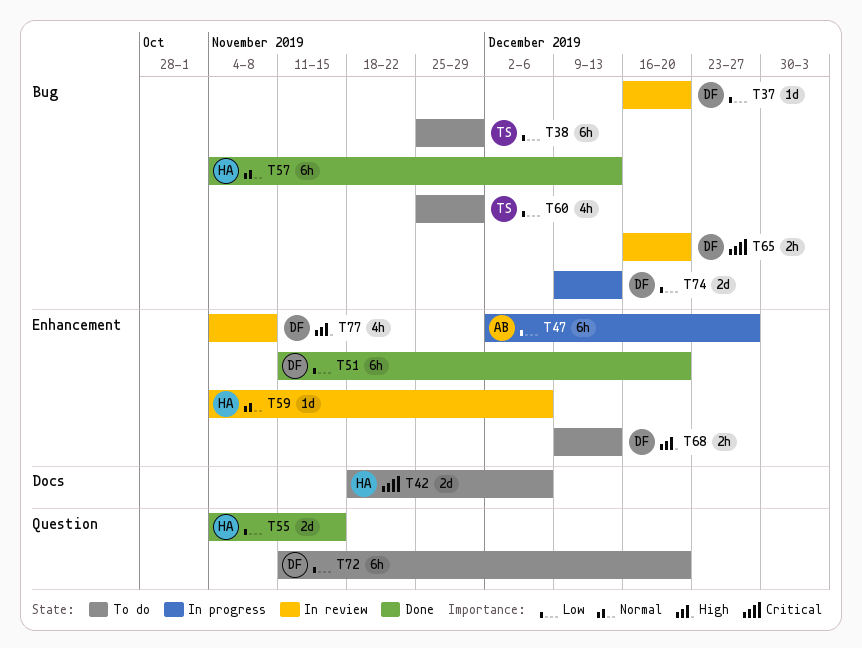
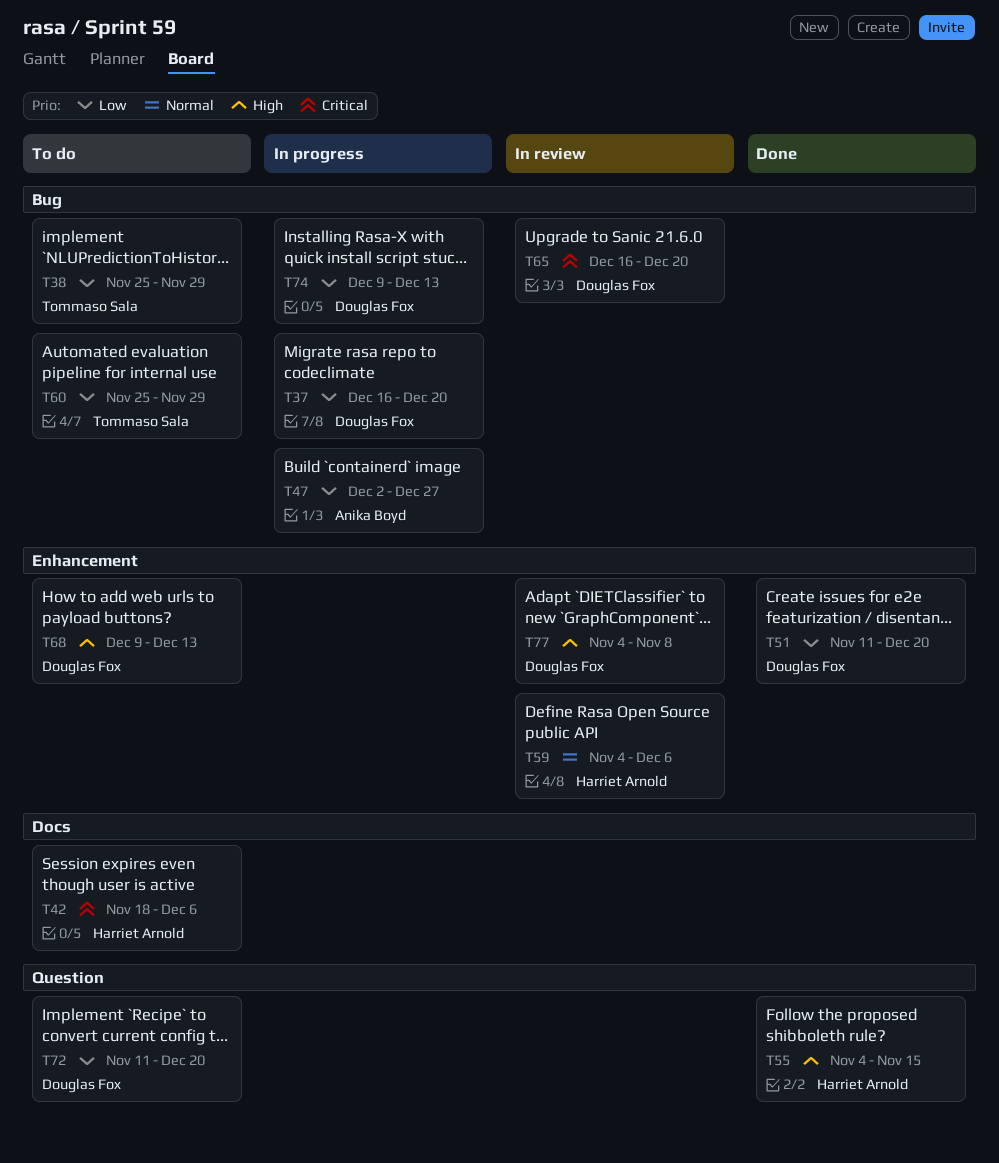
T37, status: In review -> In progress
T47, label: Enhancement -> Bug
T55, priority: Low -> High
T57: present -> none

